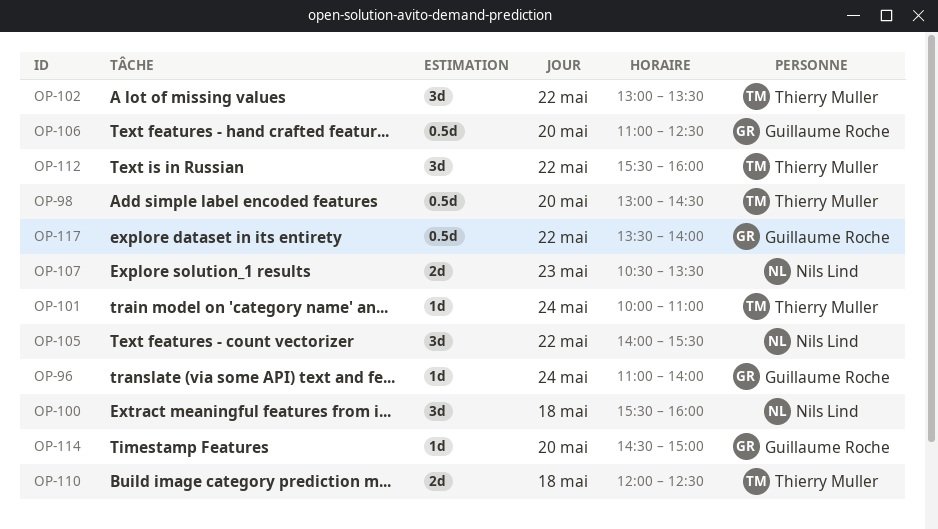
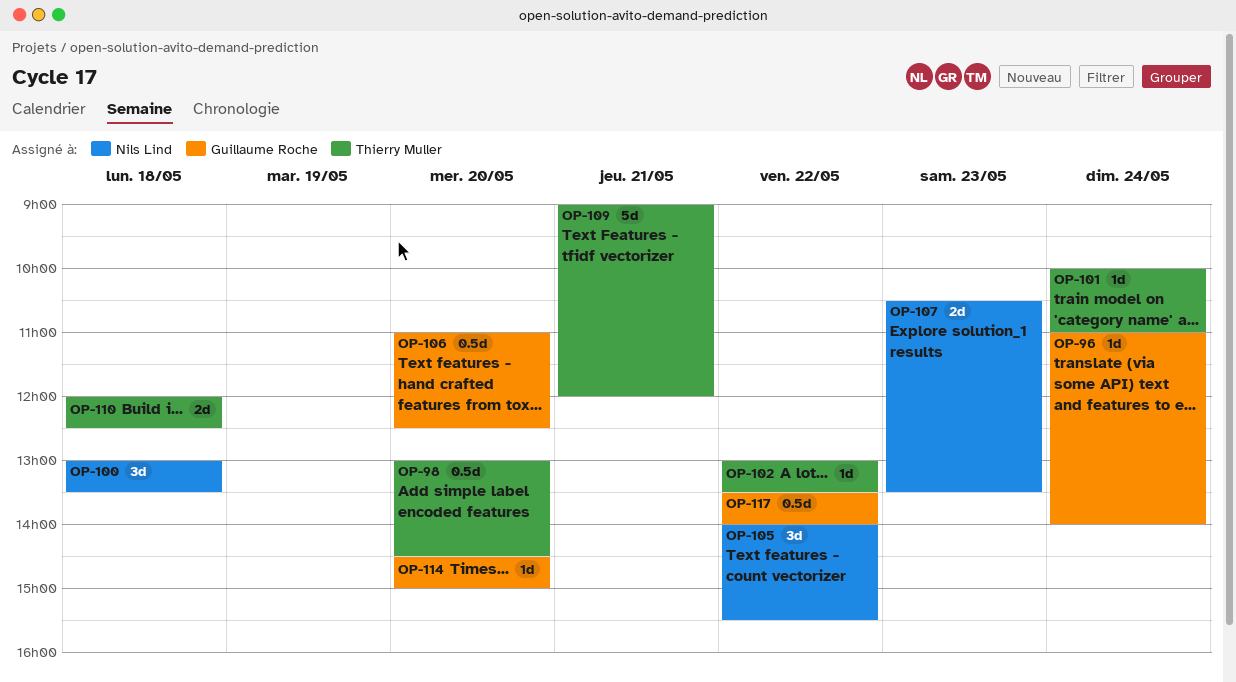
OP-100, begins: 15:30 -> 13:00
OP-100, ends: 16:00 -> 13:30
OP-102, estimate: 3d -> 1d
OP-109: none -> present
OP-112: present -> none

